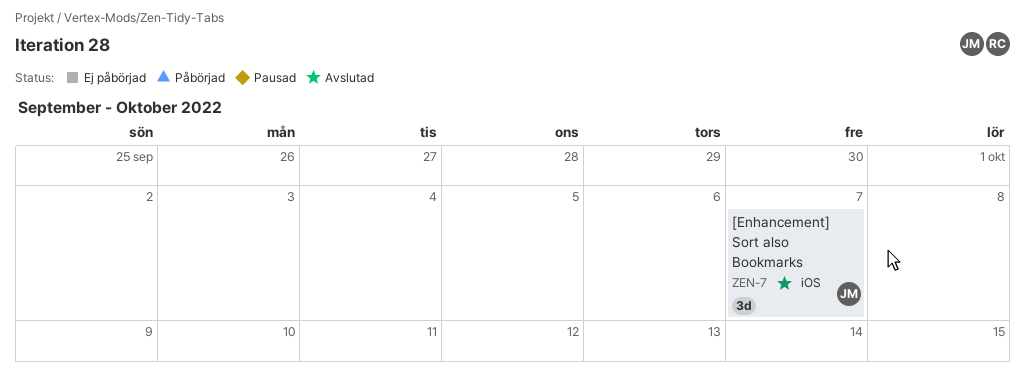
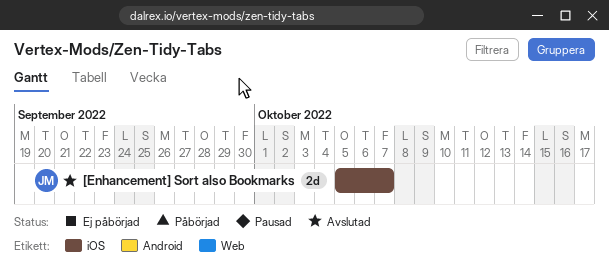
[Enhancement] Sort also Bookmarks, estimate: 3d -> 2d

